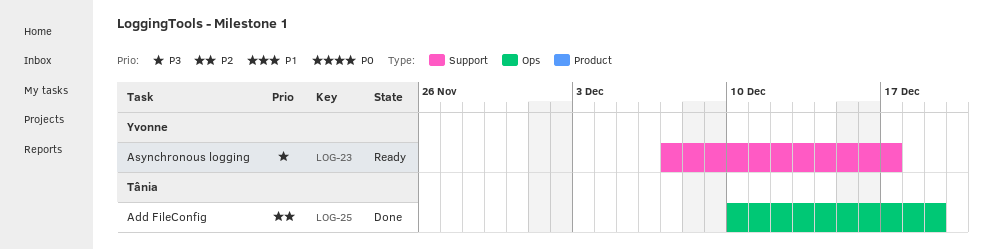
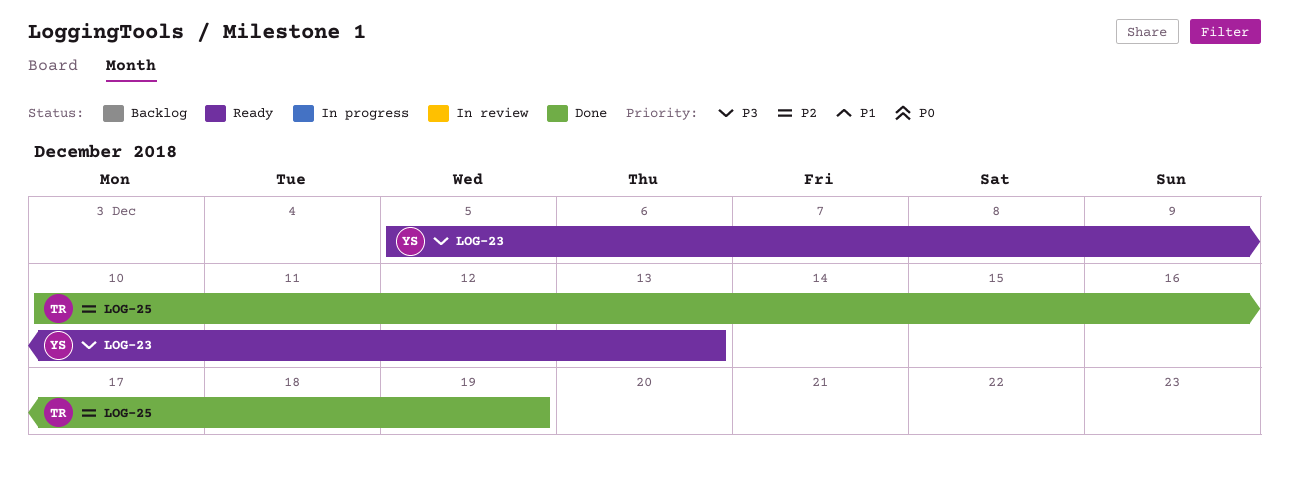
LOG-23, start: Dec 7 -> Dec 5
LOG-23, due: Dec 17 -> Dec 13

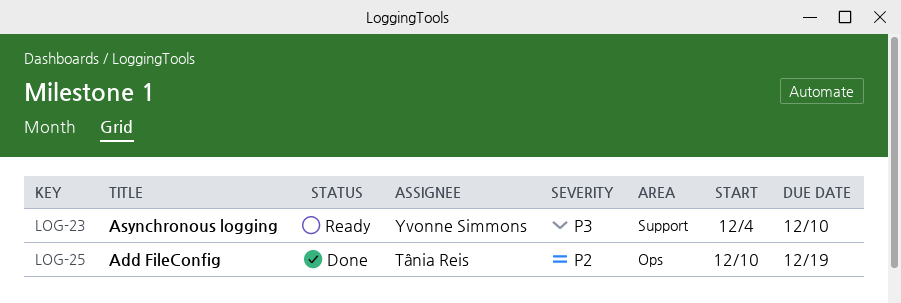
LOG-23, start: Dec 5 -> Dec 4
LOG-23, due: Dec 13 -> Dec 10

